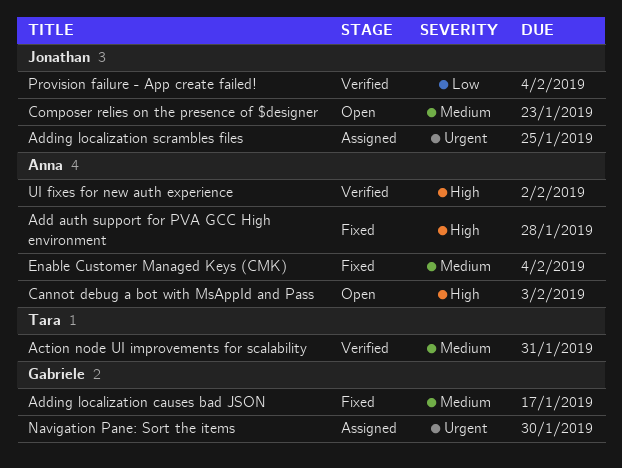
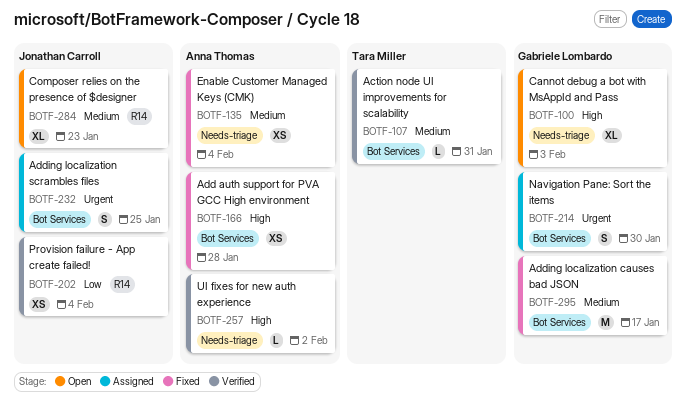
Cannot debug a bot with MsAppId and Pass, owner: Anna Thomas -> Gabriele Lombardo

